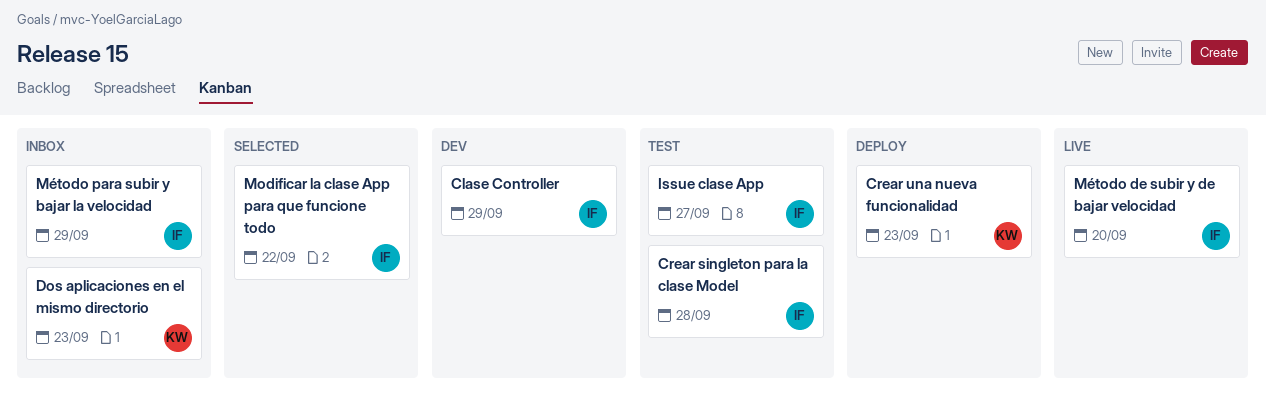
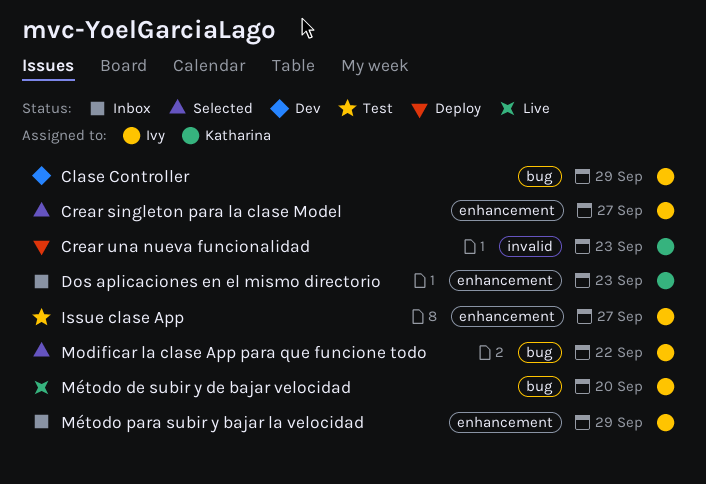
Crear singleton para la clase Model, status: Test -> Selected
Crear singleton para la clase Model, due: Sep 28 -> Sep 27

